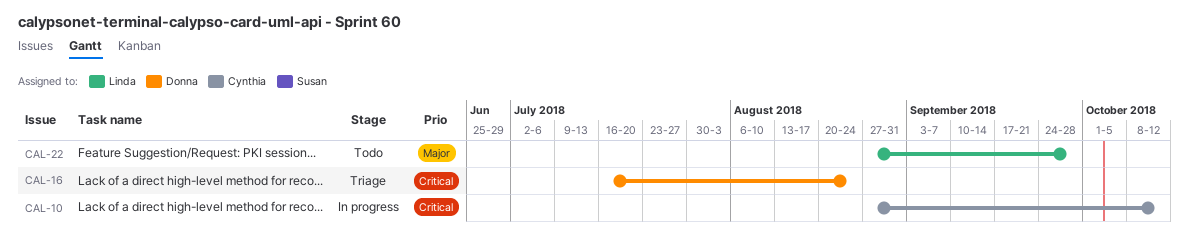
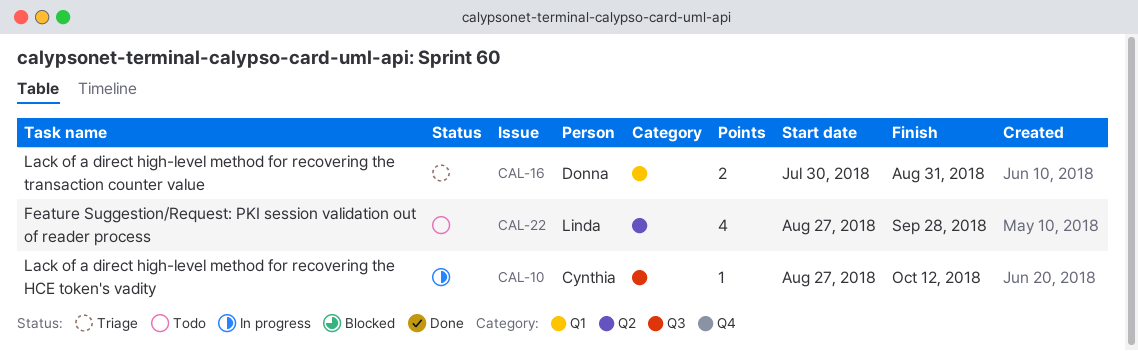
CAL-16, start: Jul 16 -> Jul 30
CAL-16, due: Aug 24 -> Aug 31

